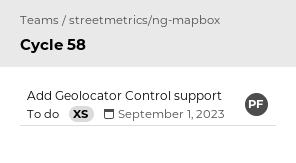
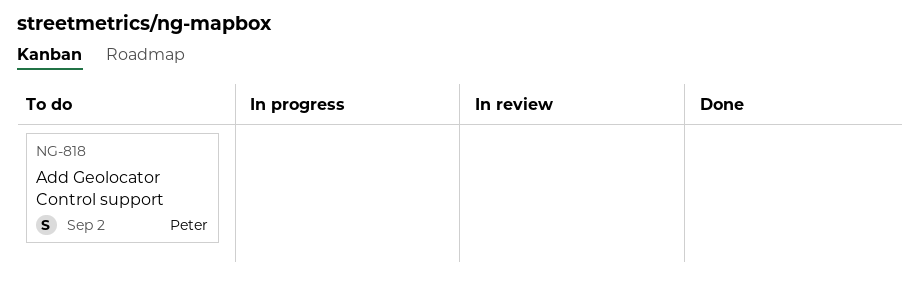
Add Geolocator Control support, estimate: XS -> S
Add Geolocator Control support, due: Sep 1 -> Sep 2

